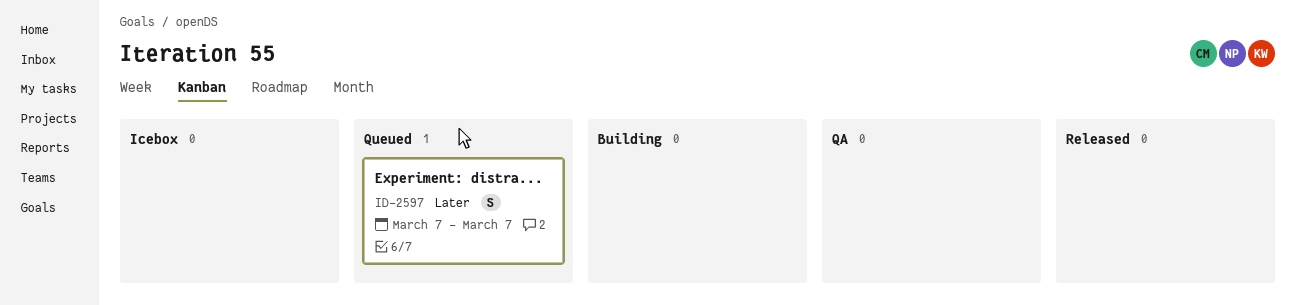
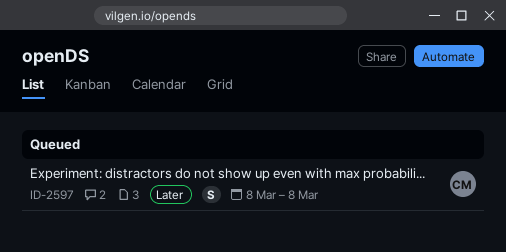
ID-2597, start: Mar 7 -> Mar 8
ID-2597, due: Mar 7 -> Mar 8

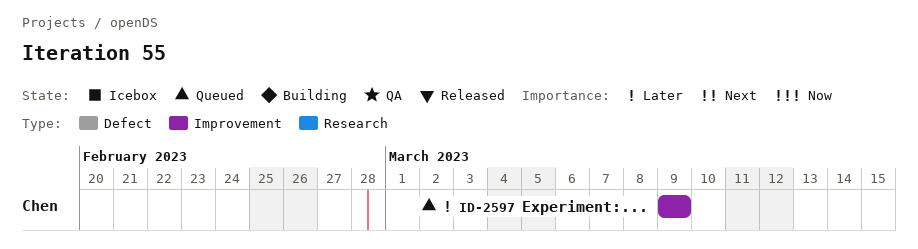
ID-2597, start: Mar 8 -> Mar 9
ID-2597, due: Mar 8 -> Mar 9

